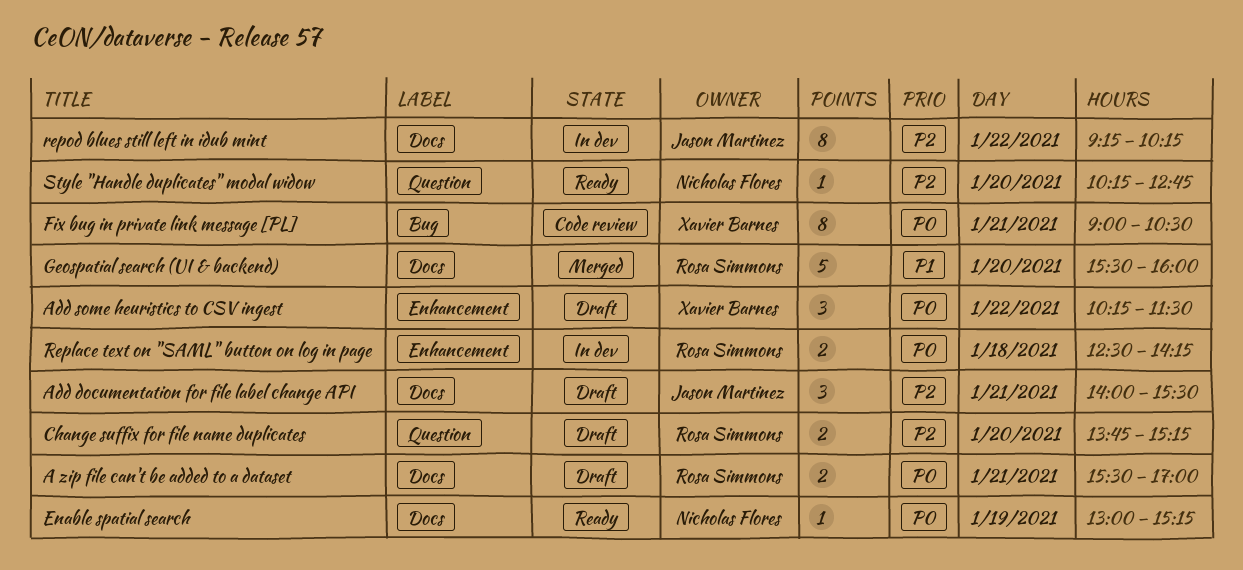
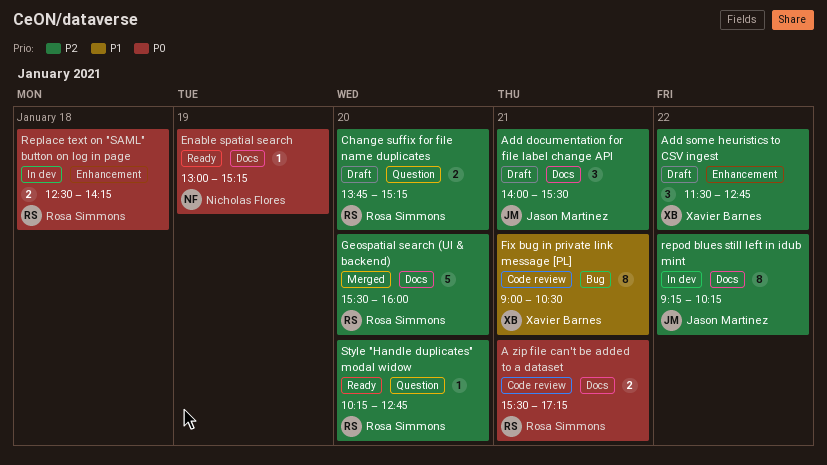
A zip file can't be added to a dataset, status: Draft -> Code review
A zip file can't be added to a dataset, ends: 17:00 -> 17:15
Add some heuristics to CSV ingest, priority: P0 -> P2
Add some heuristics to CSV ingest, begins: 10:15 -> 11:30
Add some heuristics to CSV ingest, ends: 11:30 -> 12:45
Fix bug in private link message [PL], priority: P0 -> P1
Geospatial search (UI & backend), priority: P1 -> P2
Style "Handle duplicates" modal widow, owner: Nicholas Flores -> Rosa Simmons

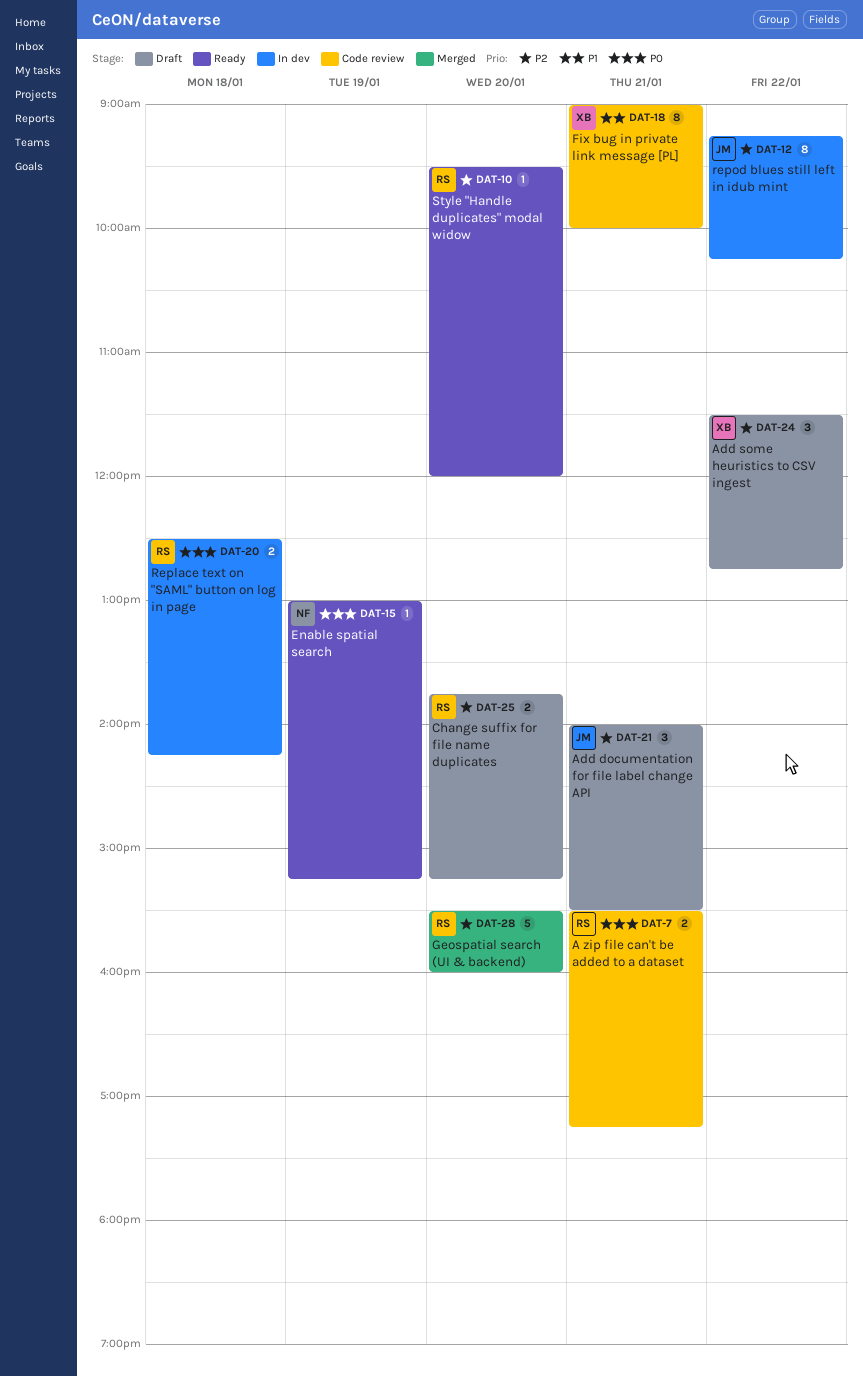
Fix bug in private link message [PL], ends: 10:30 -> 10:00
Style "Handle duplicates" modal widow, begins: 10:15 -> 09:30
Style "Handle duplicates" modal widow, ends: 12:45 -> 12:00

